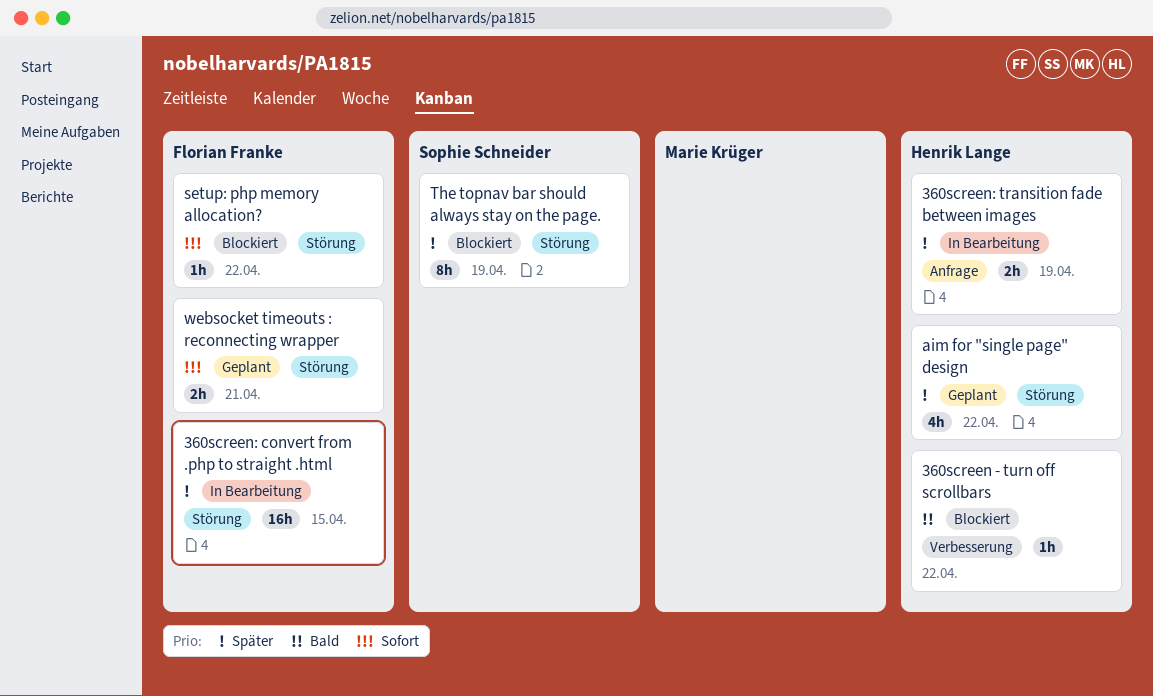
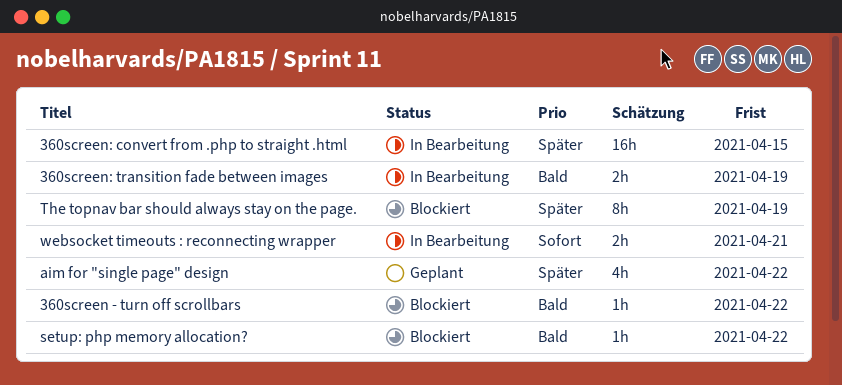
360screen: transition fade between images, priority: Später -> Bald
setup: php memory allocation?, priority: Sofort -> Bald
websocket timeouts : reconnecting wrapper, status: Geplant -> In Bearbeitung

